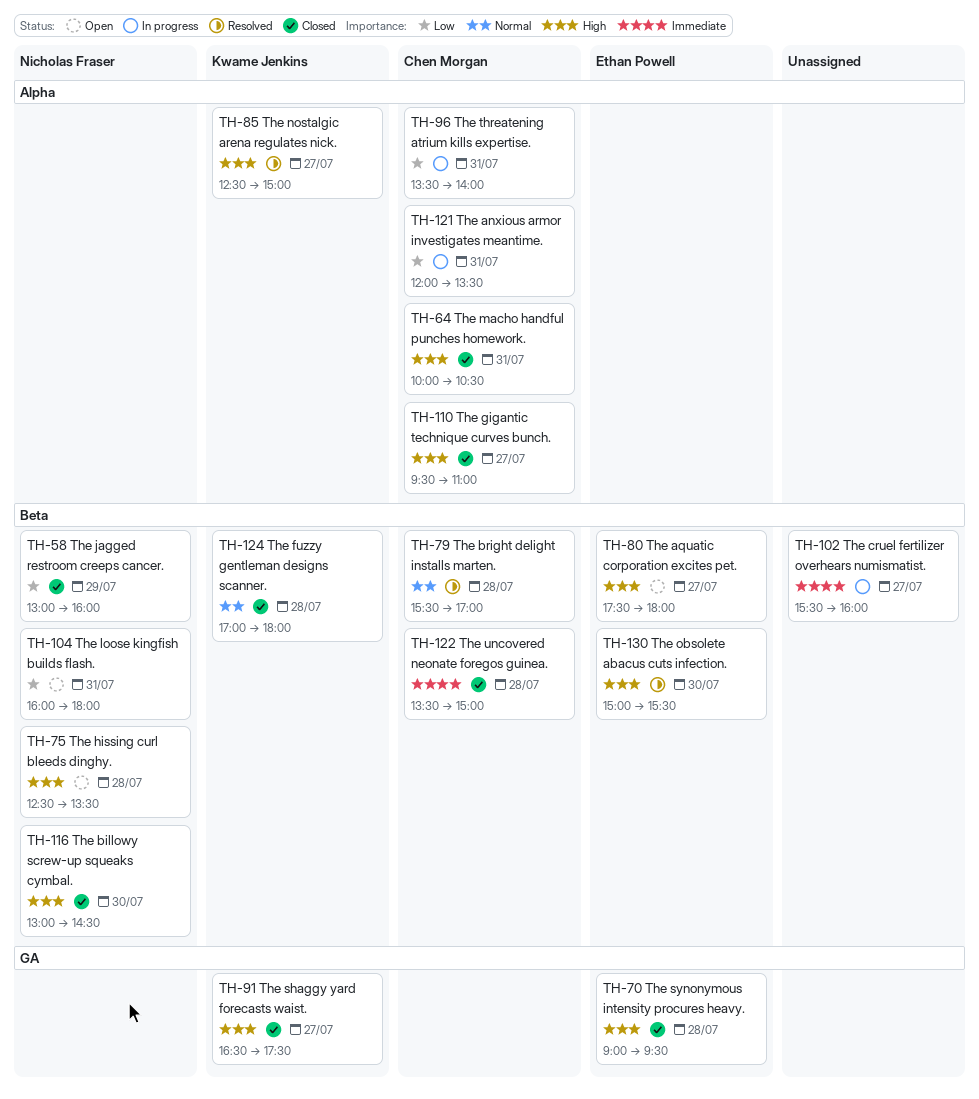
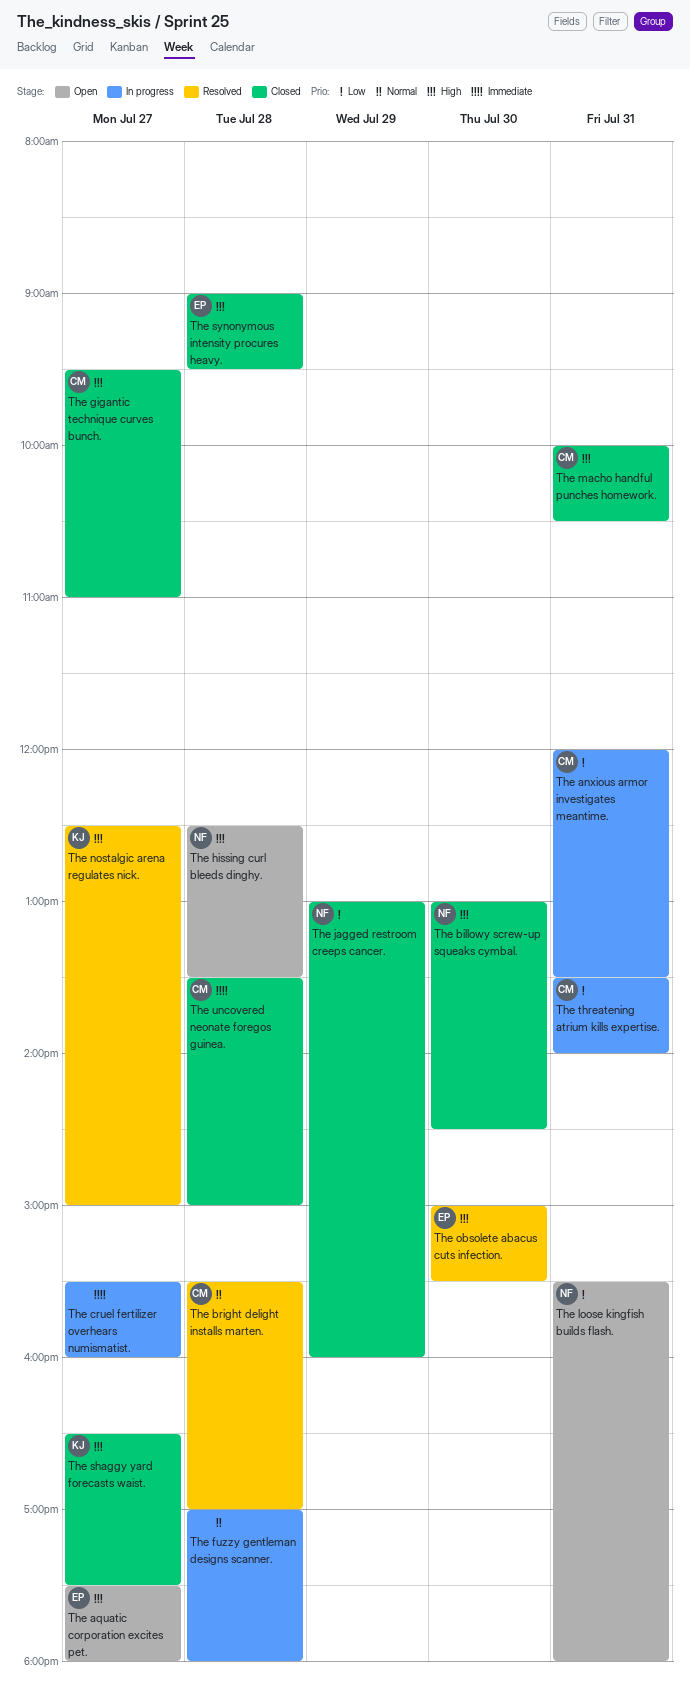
The fuzzy gentleman designs scanner., status: Closed -> In progress
The fuzzy gentleman designs scanner., owner: Kwame Jenkins -> none
The loose kingfish builds flash., begins: 16:00 -> 15:30

